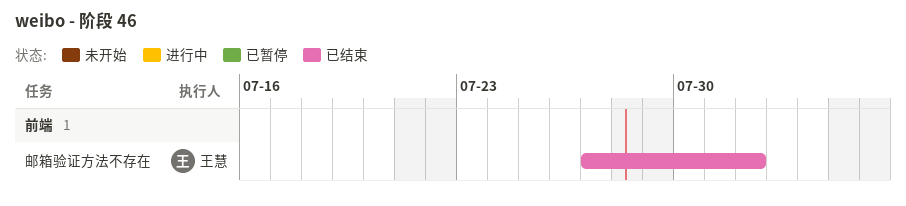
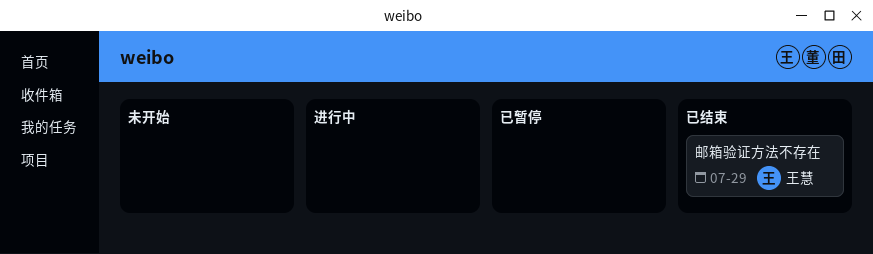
邮箱验证方法不存在, due: Aug 1 -> Jul 29

